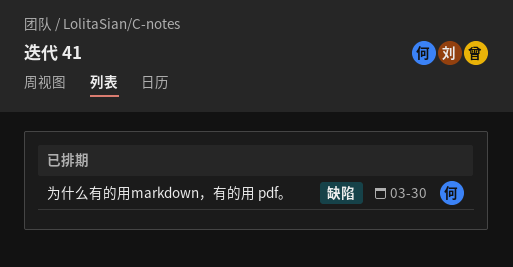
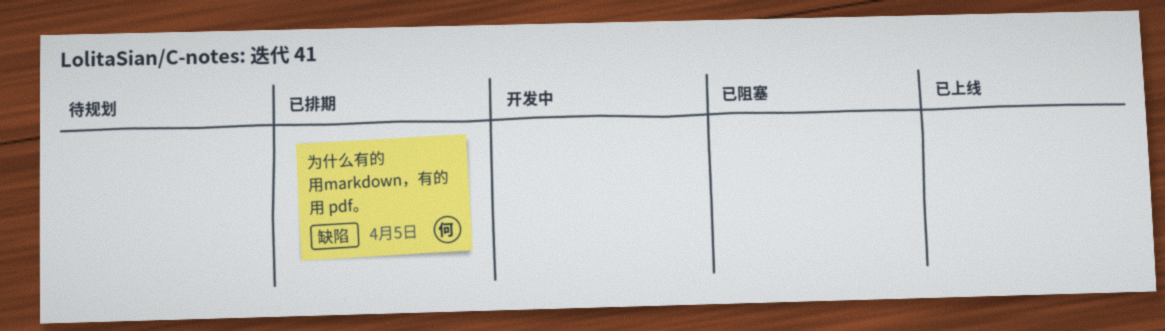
为什么有的用markdown，有的用 pdf。, due: Mar 30 -> Apr 5

